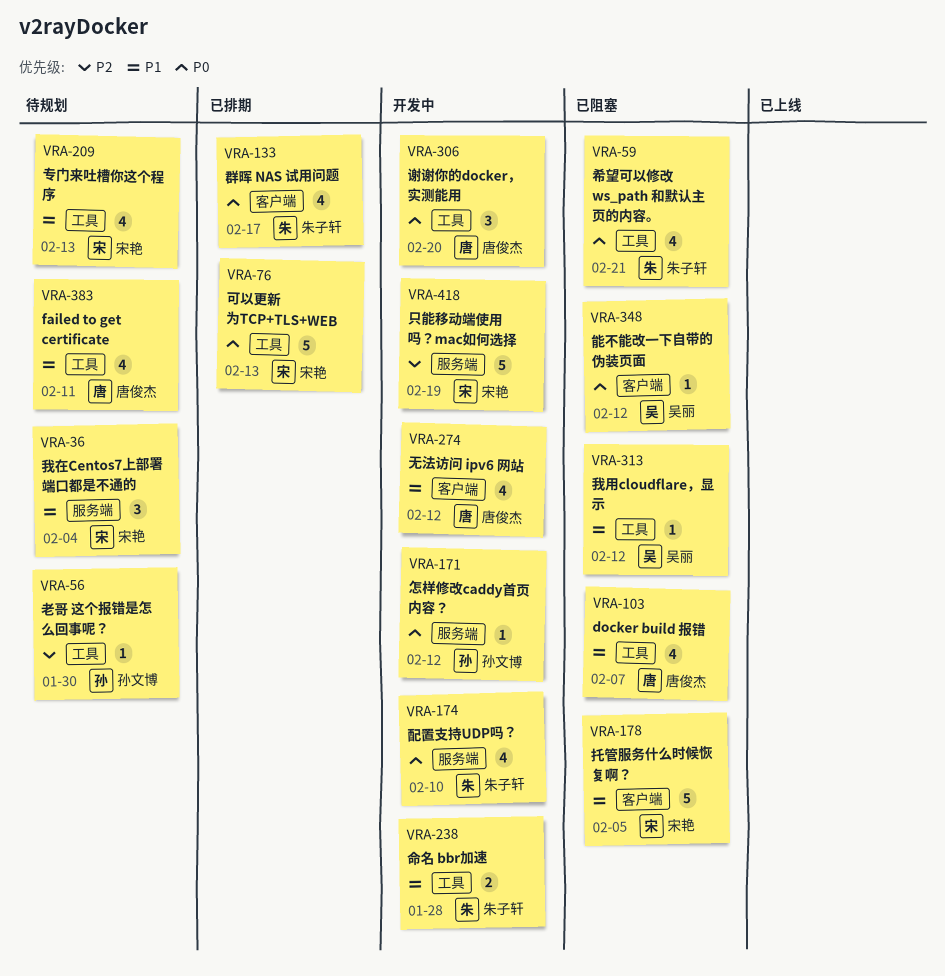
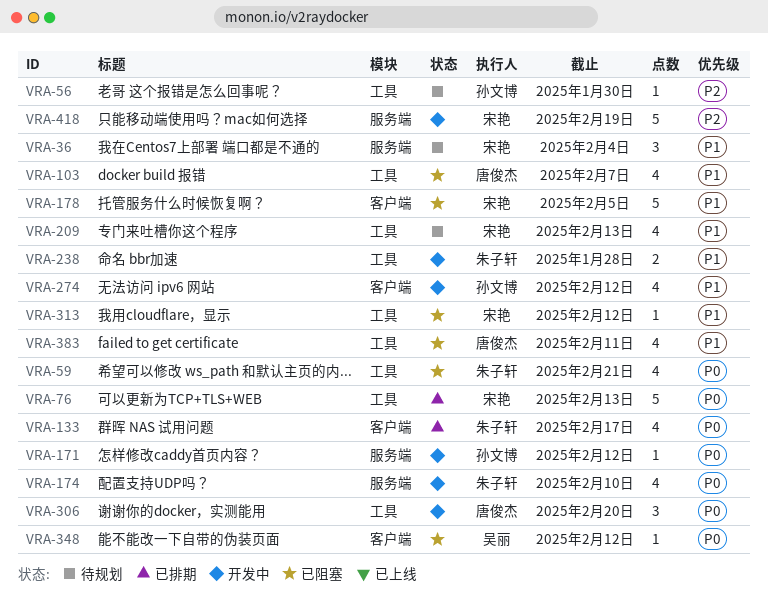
VRA-274, owner: 唐俊杰 -> 孙文博
VRA-313, owner: 吴丽 -> 宋艳
VRA-383, status: 待规划 -> 已阻塞

